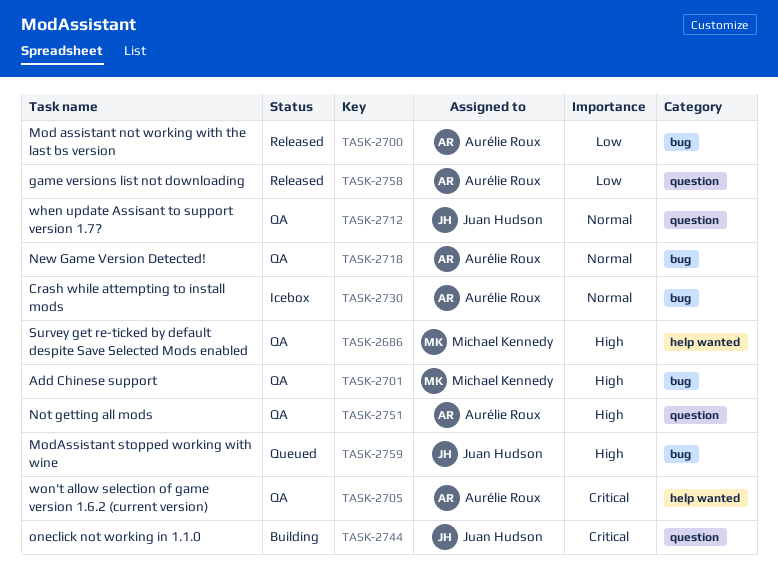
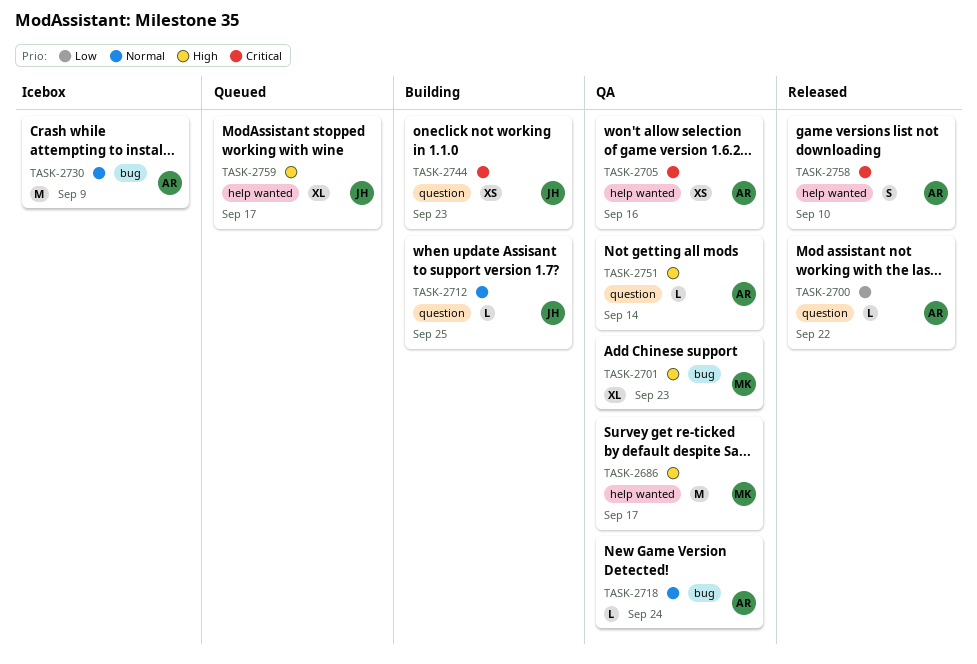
TASK-2700, label: bug -> question
TASK-2712, status: QA -> Building
TASK-2758, priority: Low -> Critical
TASK-2758, label: question -> help wanted
TASK-2759, label: bug -> help wanted

